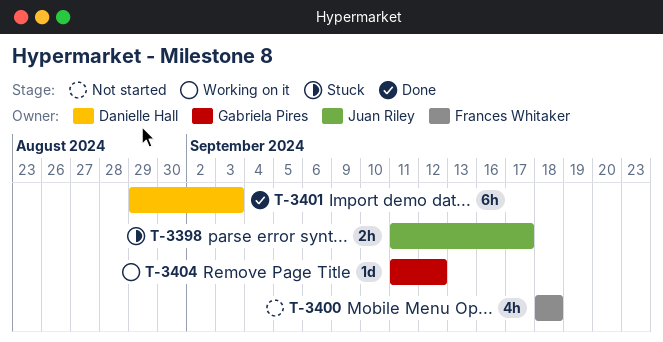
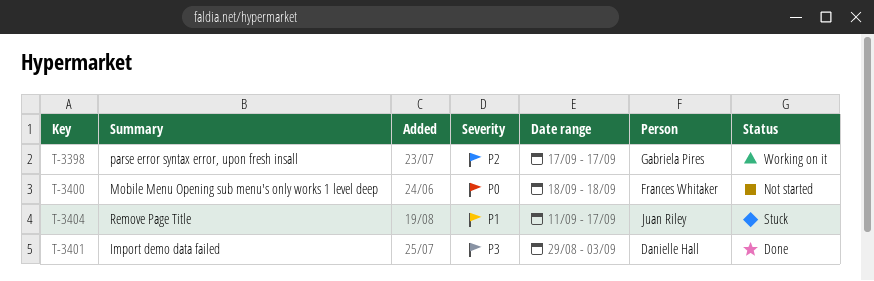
T-3398, status: Stuck -> Working on it
T-3398, owner: Juan Riley -> Gabriela Pires
T-3398, start: Sep 11 -> Sep 17
T-3404, status: Working on it -> Stuck
T-3404, owner: Gabriela Pires -> Juan Riley
T-3404, due: Sep 12 -> Sep 17

